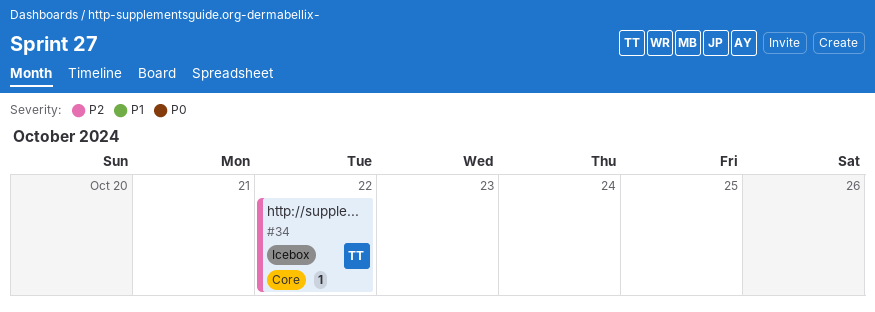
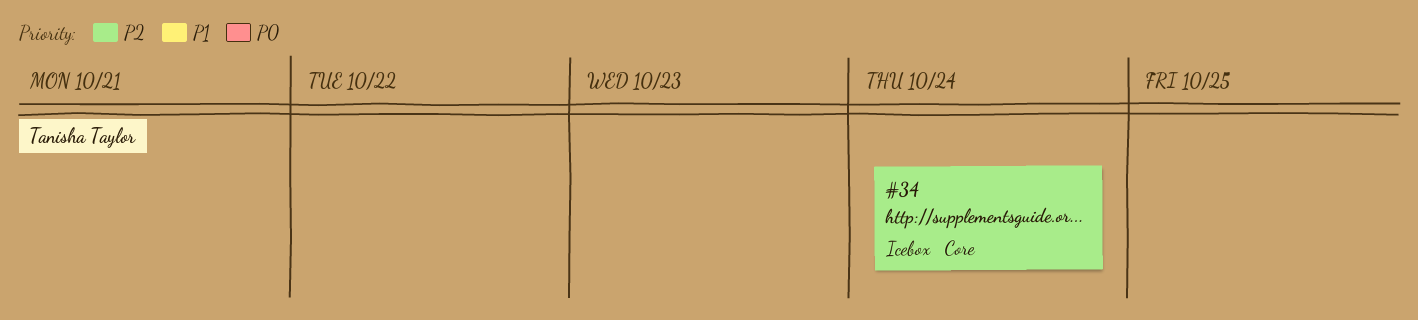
#34, due: Oct 22 -> Oct 24

